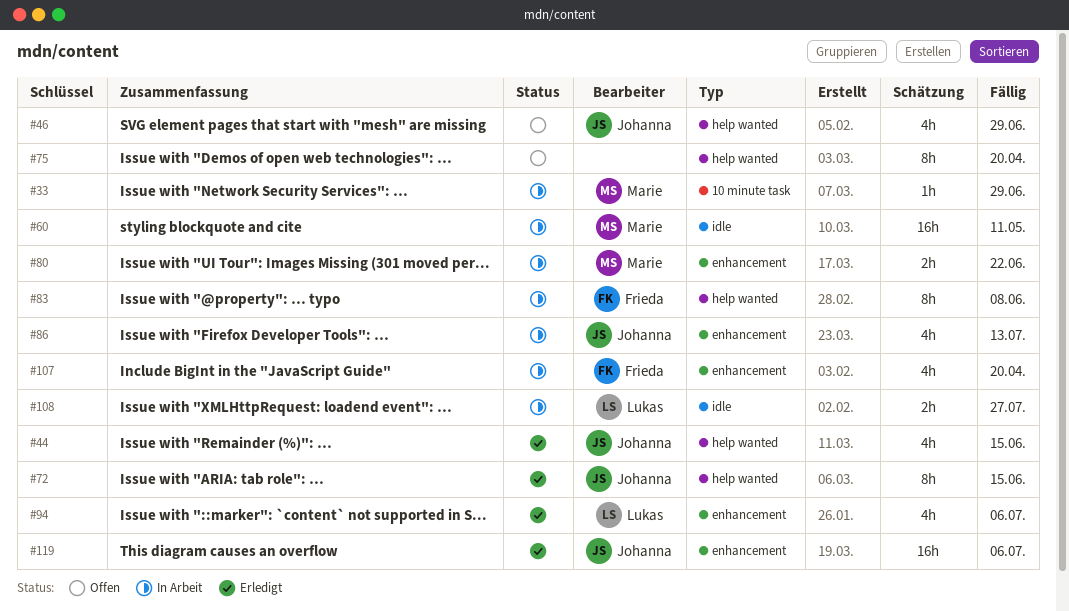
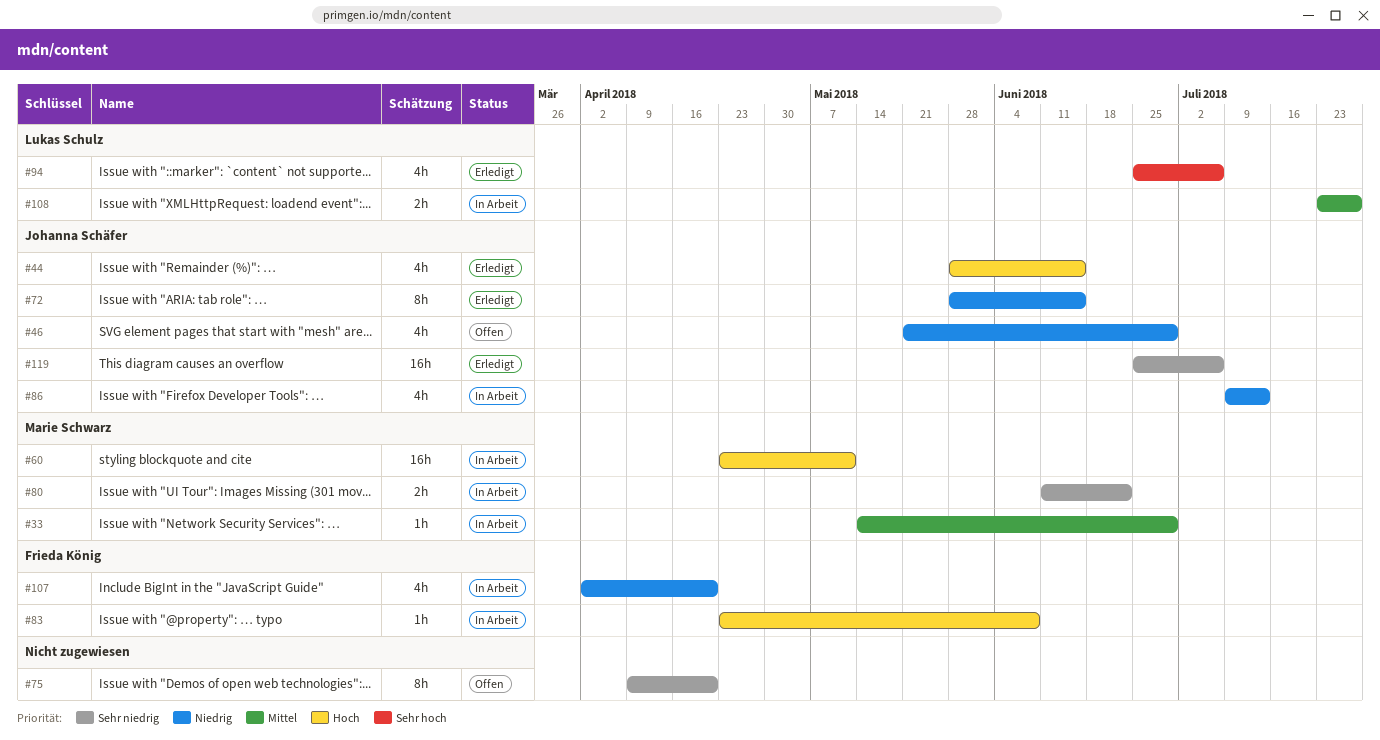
#83, estimate: 8h -> 1h

